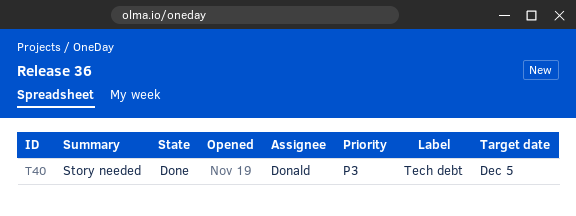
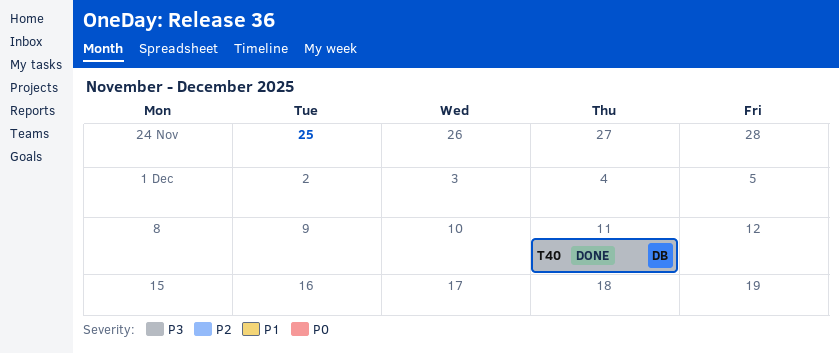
T40, due: Dec 5 -> Dec 11

